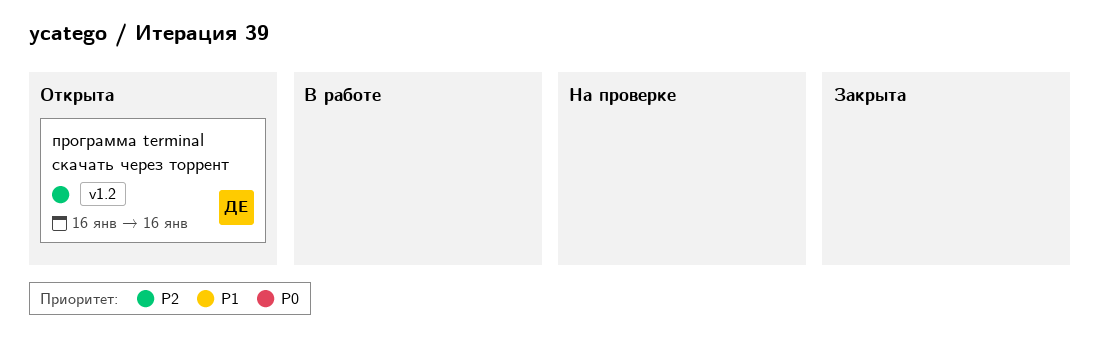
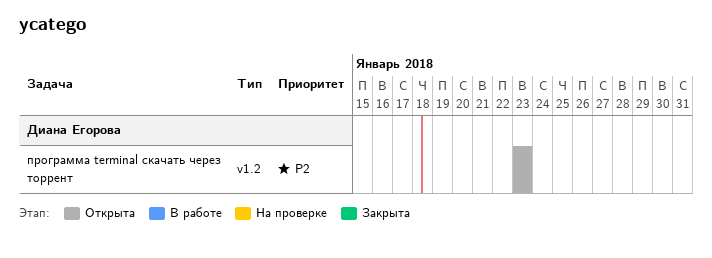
программа terminal скачать через торрент, start: Jan 16 -> Jan 23
программа terminal скачать через торрент, due: Jan 16 -> Jan 23

